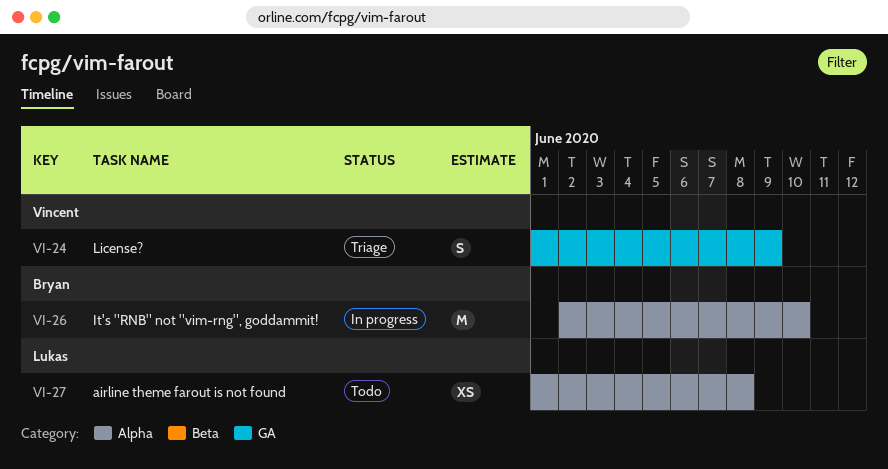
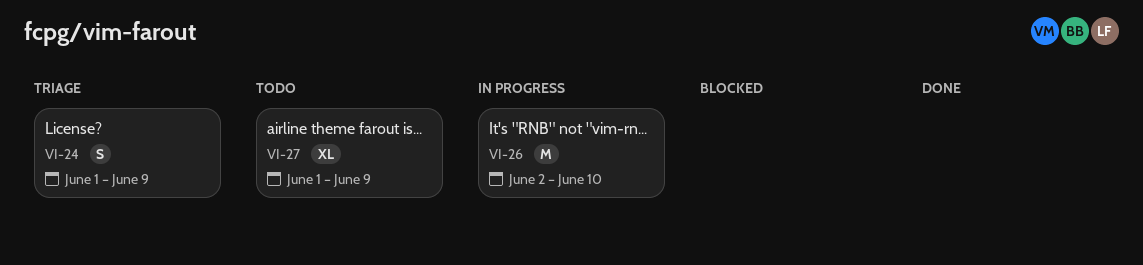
VI-27, estimate: XS -> XL
VI-27, due: Jun 8 -> Jun 9

